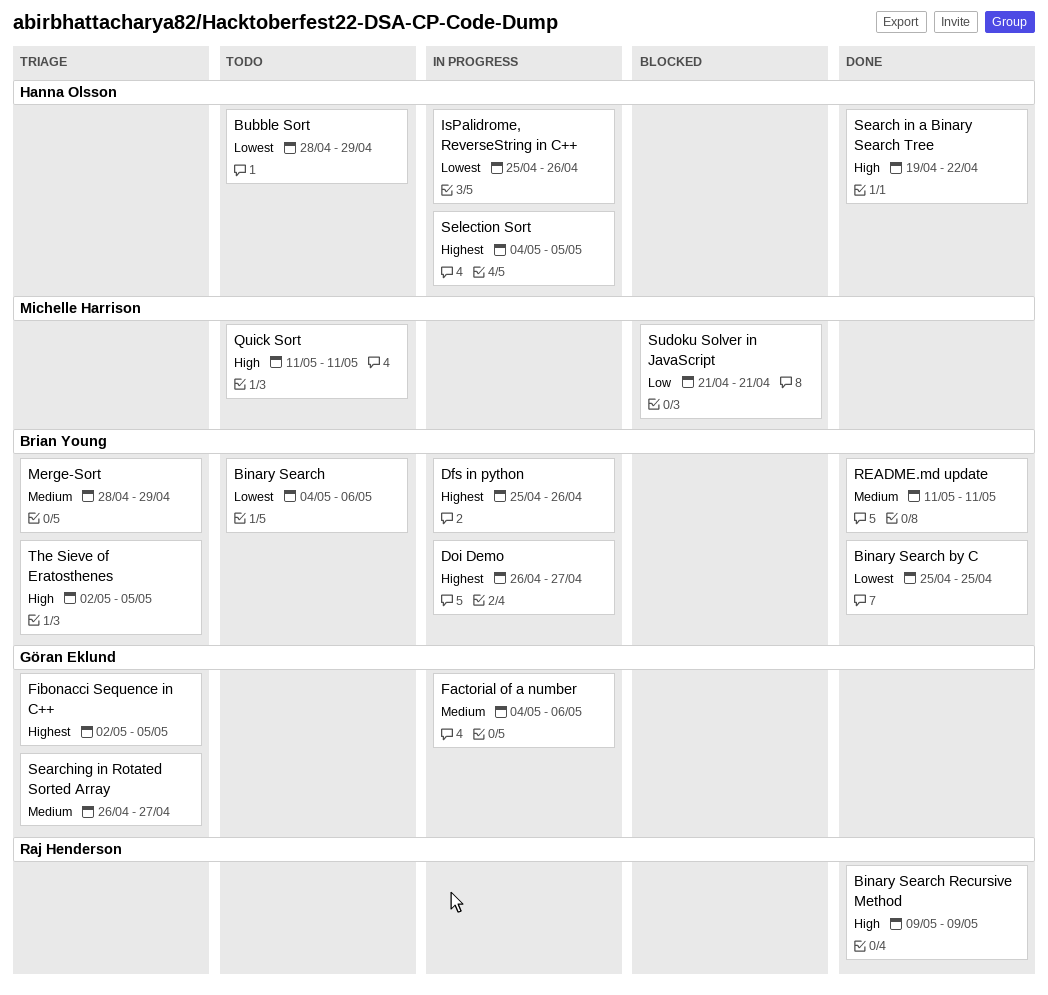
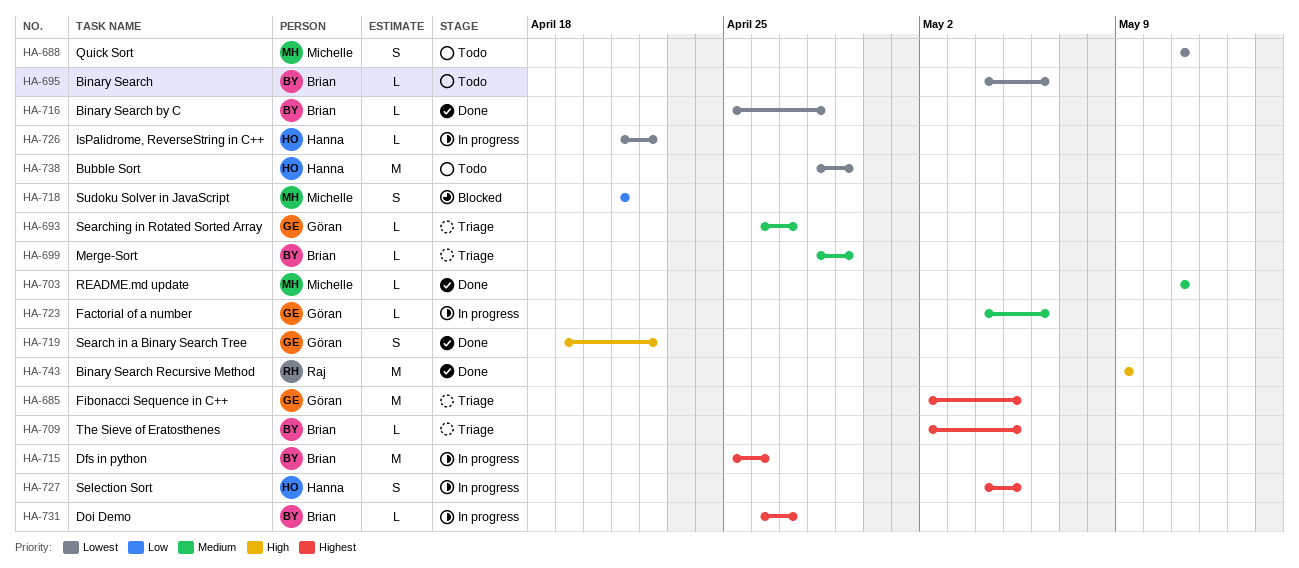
Binary Search by C, due: Apr 25 -> Apr 28
IsPalidrome, ReverseString in C++, start: Apr 25 -> Apr 21
IsPalidrome, ReverseString in C++, due: Apr 26 -> Apr 22
Quick Sort, priority: High -> Lowest
README.md update, owner: Brian Young -> Michelle Harrison
Search in a Binary Search Tree, owner: Hanna Olsson -> Göran Eklund
The Sieve of Eratosthenes, priority: High -> Highest

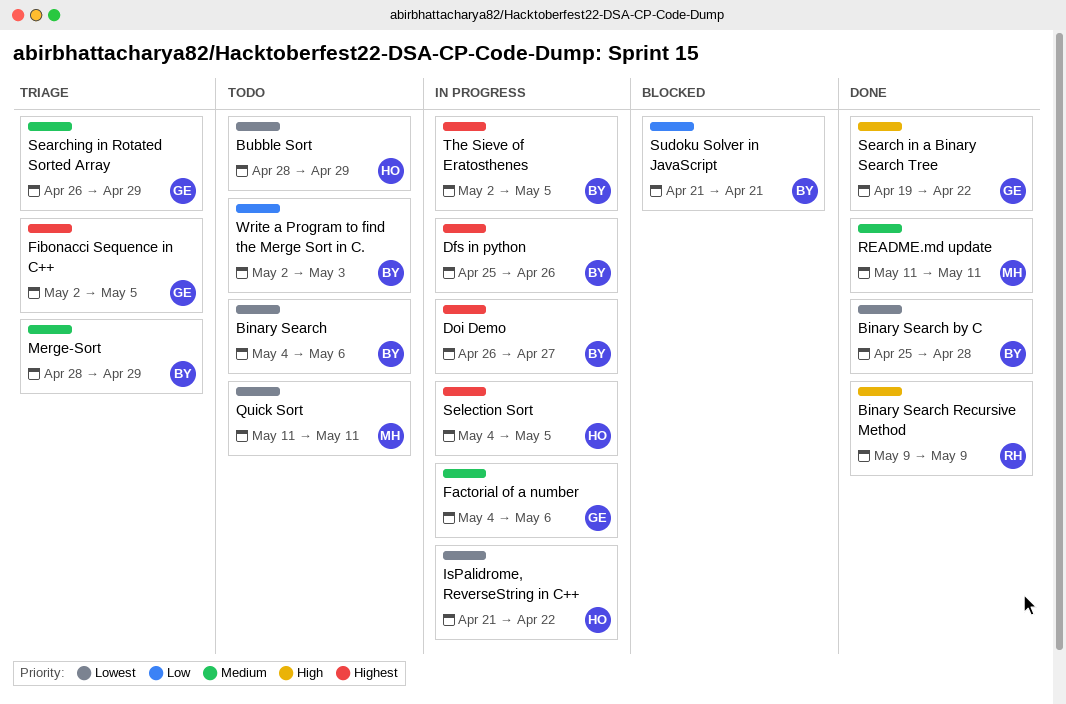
Searching in Rotated Sorted Array, due: Apr 27 -> Apr 29
Sudoku Solver in JavaScript, owner: Michelle -> Brian
The Sieve of Eratosthenes, status: Triage -> In progress
Write a Program to find the Merge Sort in C.: none -> present

